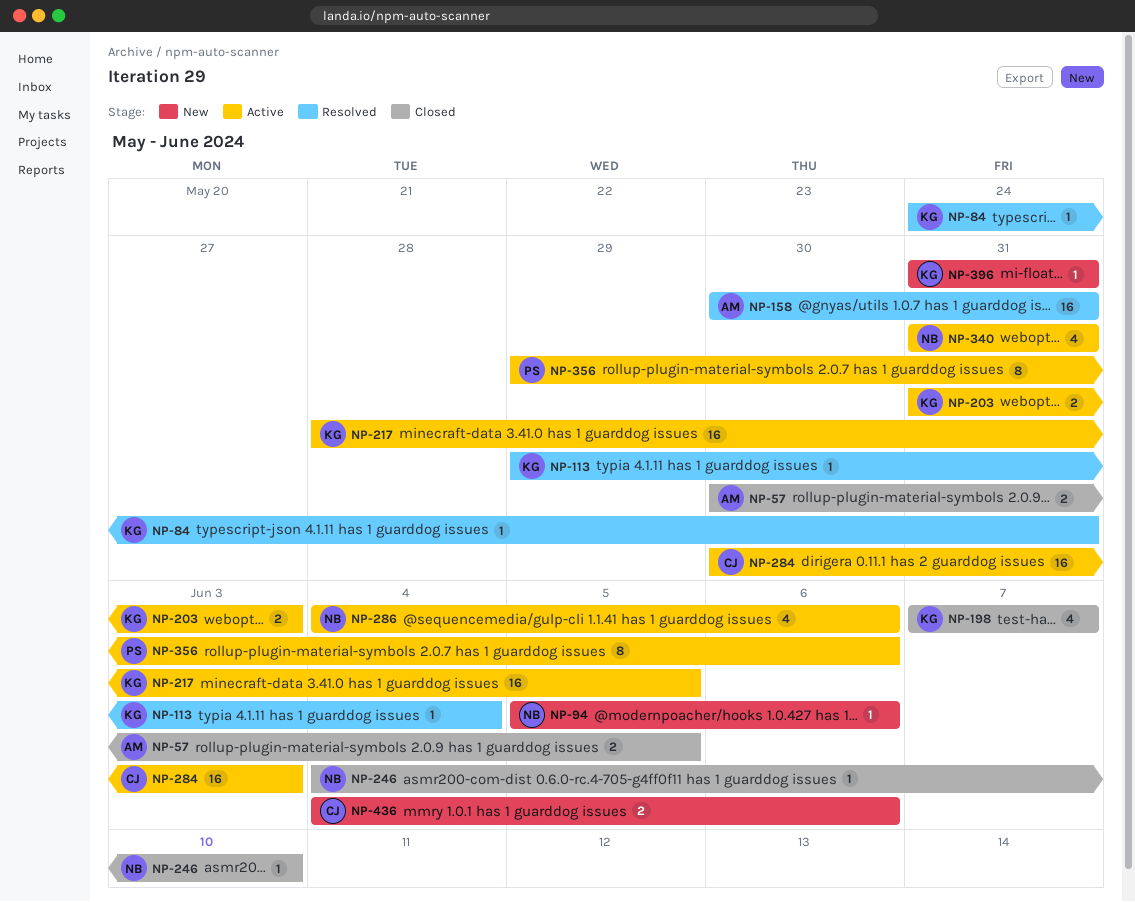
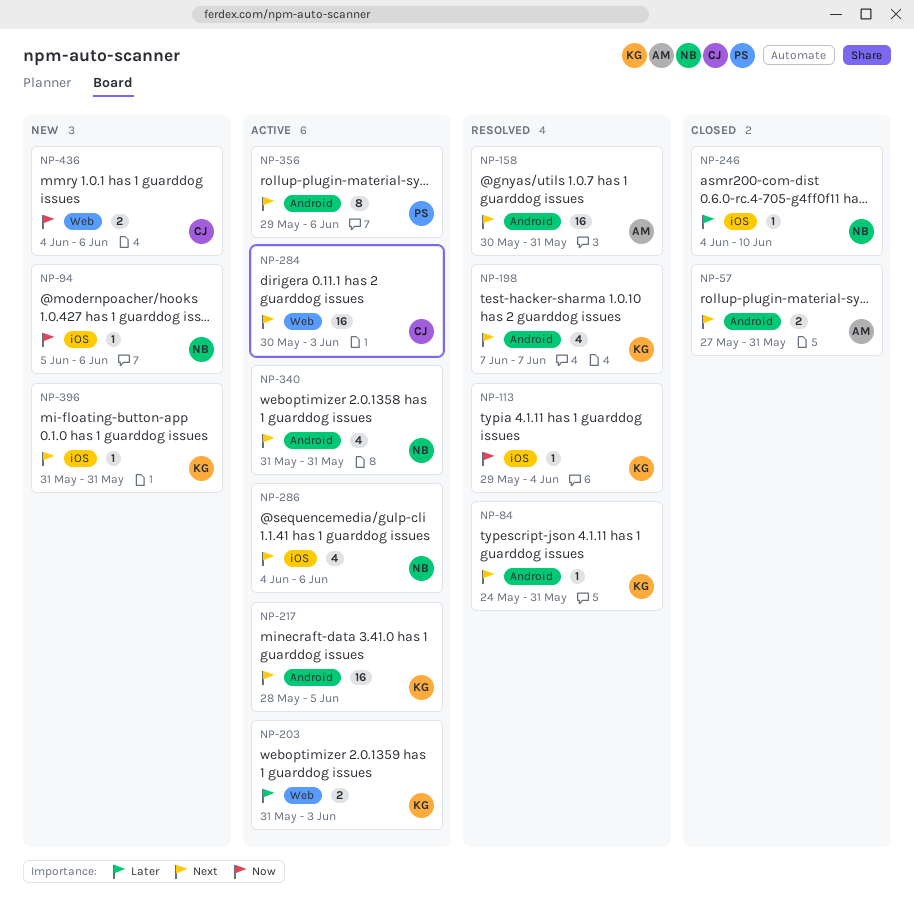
NP-57, start: May 30 -> May 27
NP-57, due: Jun 5 -> May 31
NP-198, status: Closed -> Resolved

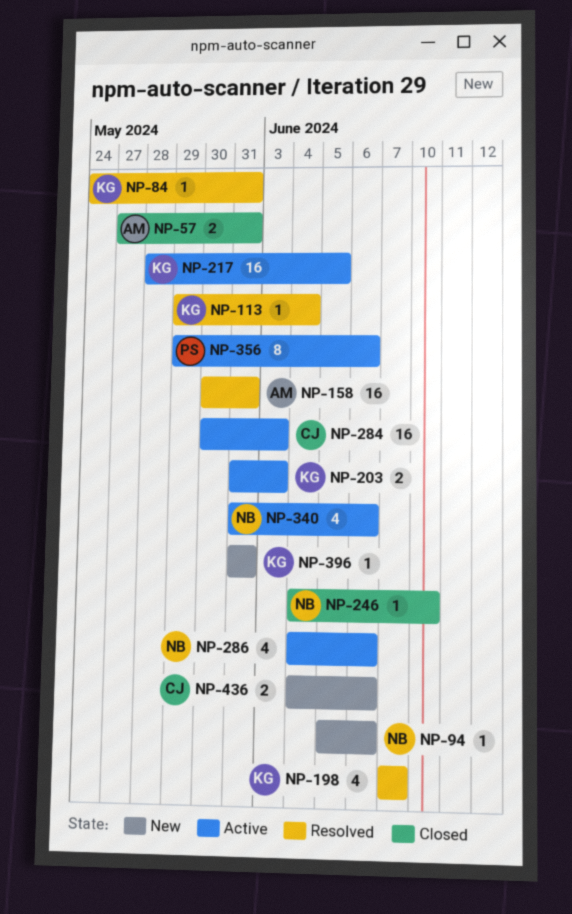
NP-340, due: May 31 -> Jun 6

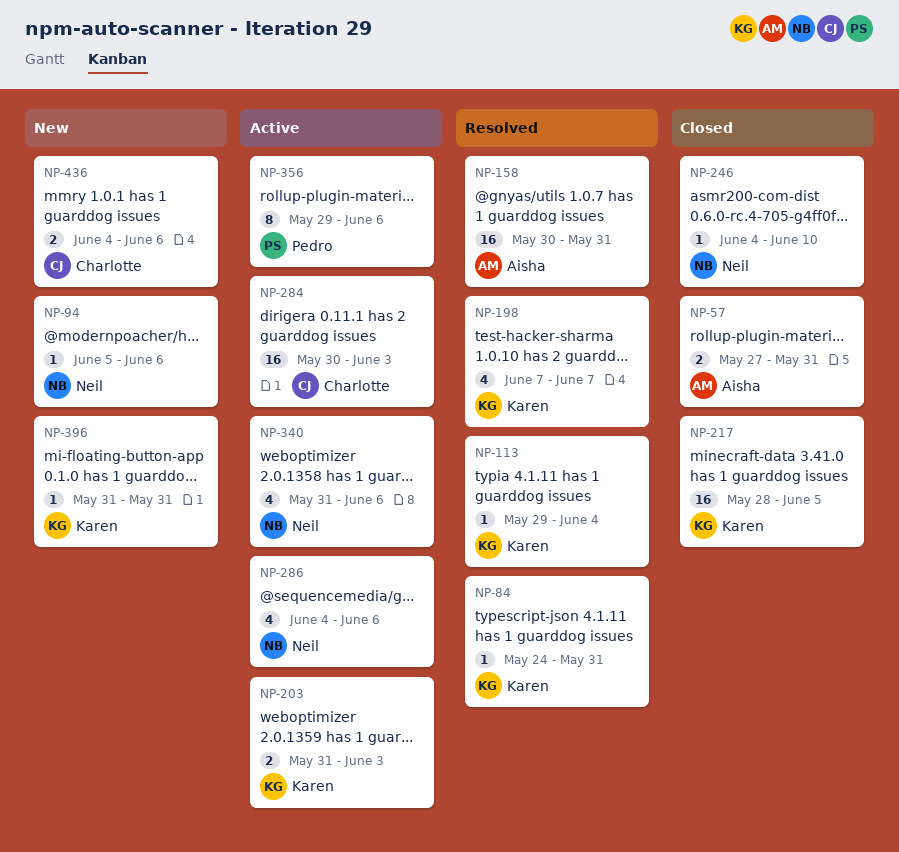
NP-217, status: Active -> Closed

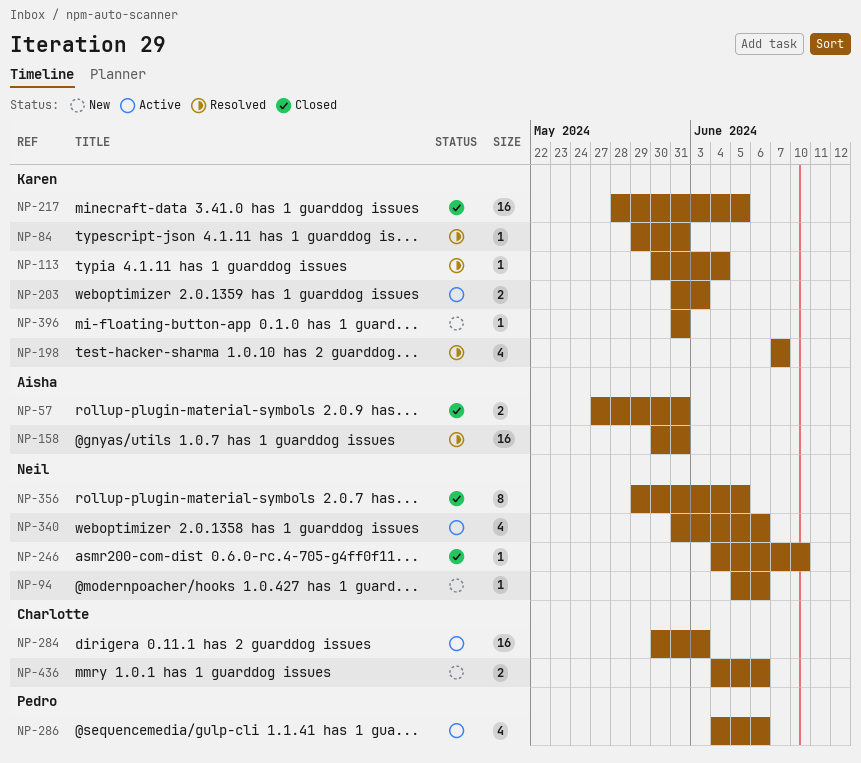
NP-84, start: May 24 -> May 29
NP-113, start: May 29 -> May 30
NP-286, owner: Neil -> Pedro
NP-356, status: Active -> Closed
NP-356, owner: Pedro -> Neil
NP-356, due: Jun 6 -> Jun 5

